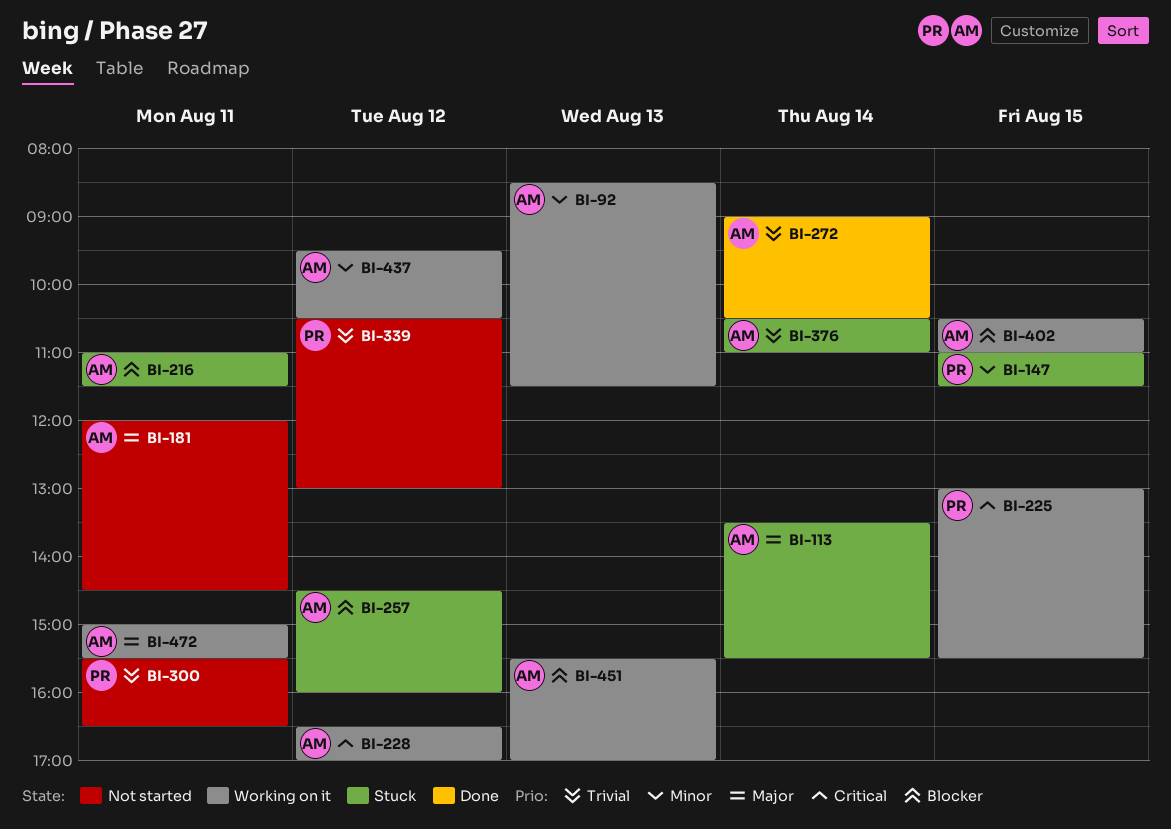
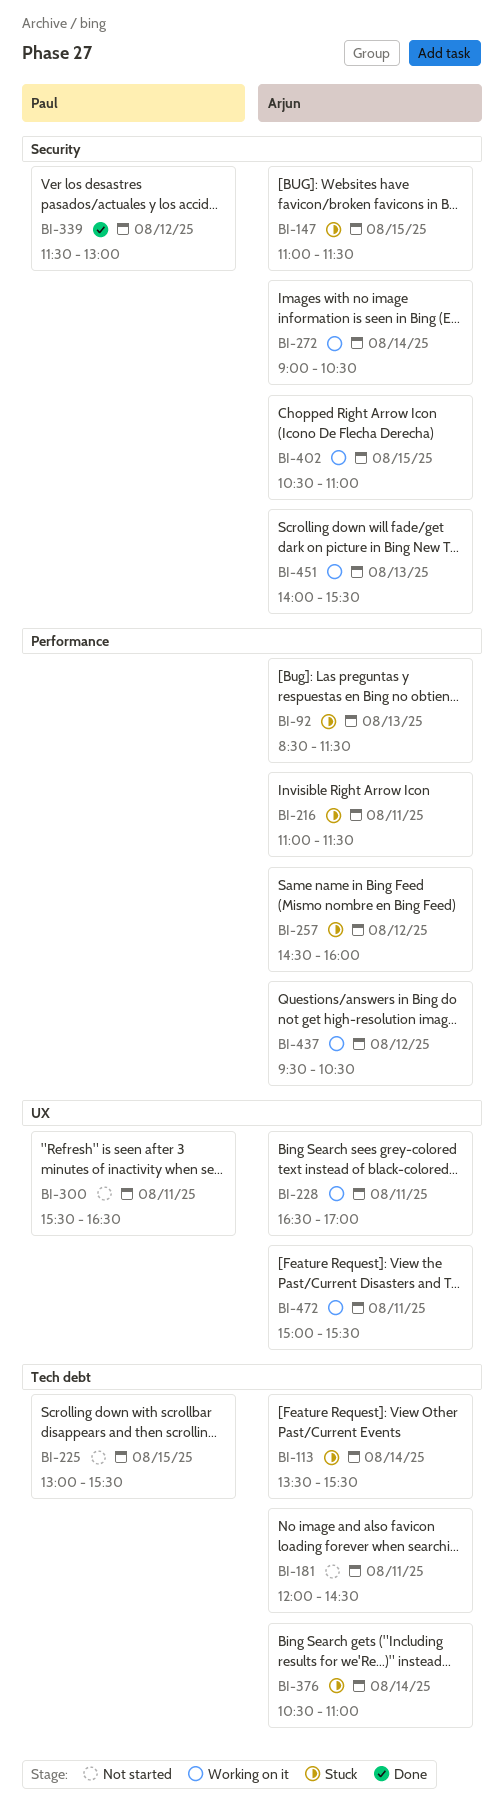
BI-92, status: Working on it -> Stuck
BI-147, owner: Paul -> Arjun
BI-225, status: Working on it -> Not started
BI-228, day: Aug 12 -> Aug 11
BI-272, status: Done -> Working on it
BI-339, status: Not started -> Done
BI-339, begins: 10:30 -> 11:30
BI-451, begins: 15:30 -> 14:00
BI-451, ends: 17:00 -> 15:30

